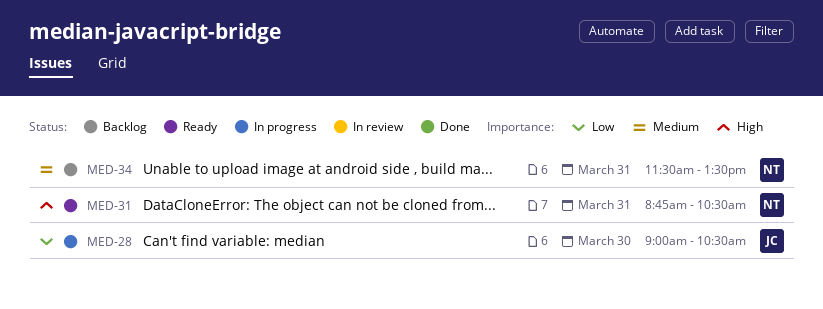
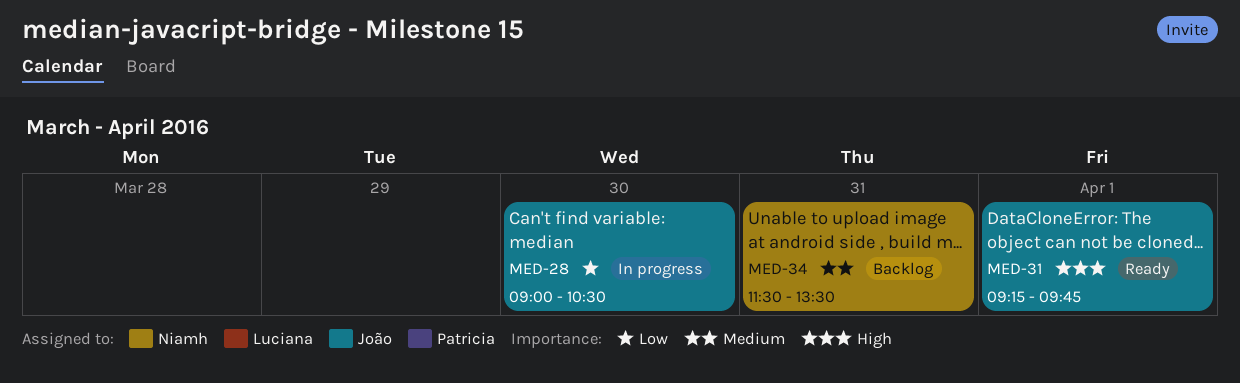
MED-31, owner: Niamh -> João
MED-31, day: Mar 31 -> Apr 1
MED-31, begins: 08:45 -> 09:15
MED-31, ends: 10:30 -> 09:45

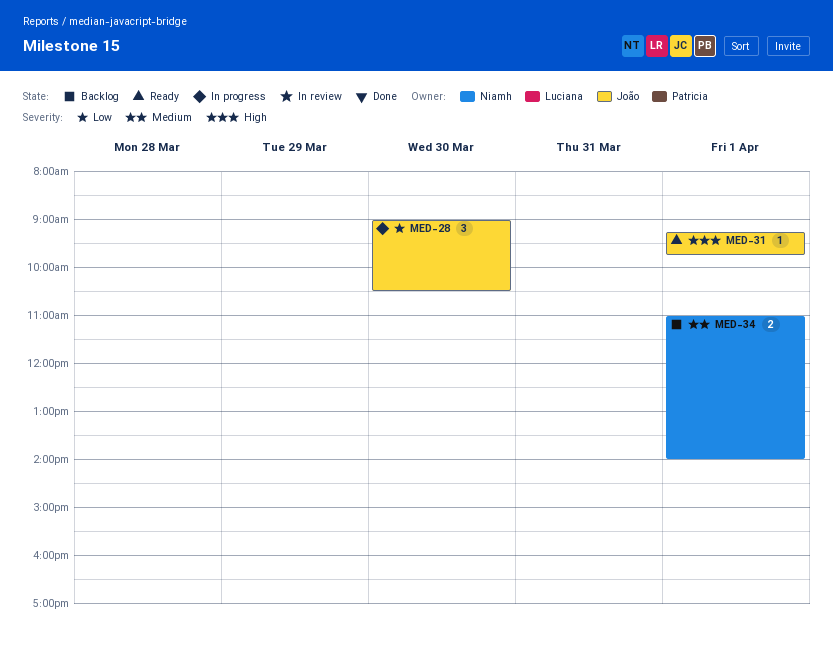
MED-34, day: Mar 31 -> Apr 1
MED-34, begins: 11:30 -> 11:00
MED-34, ends: 13:30 -> 14:00

